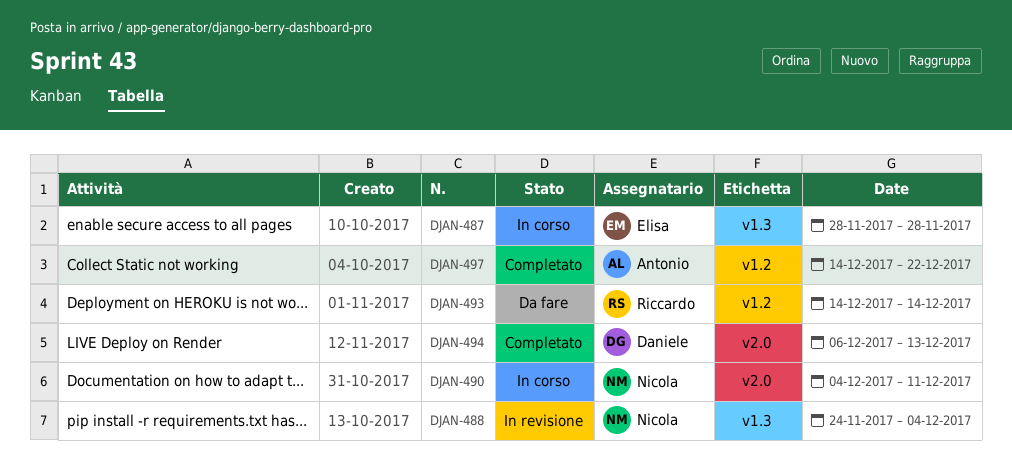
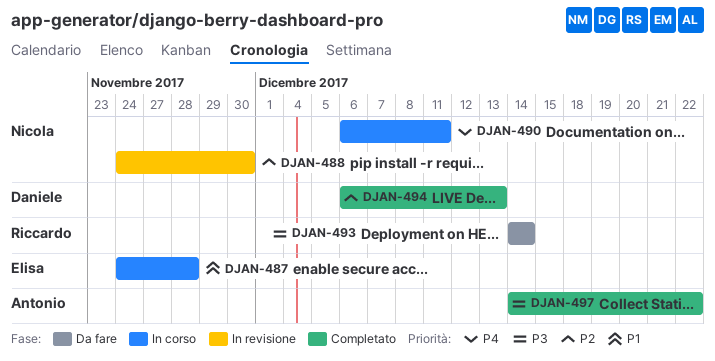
DJAN-487, start: Nov 28 -> Nov 24
DJAN-488, due: Dec 4 -> Nov 30
DJAN-490, start: Dec 4 -> Dec 6

